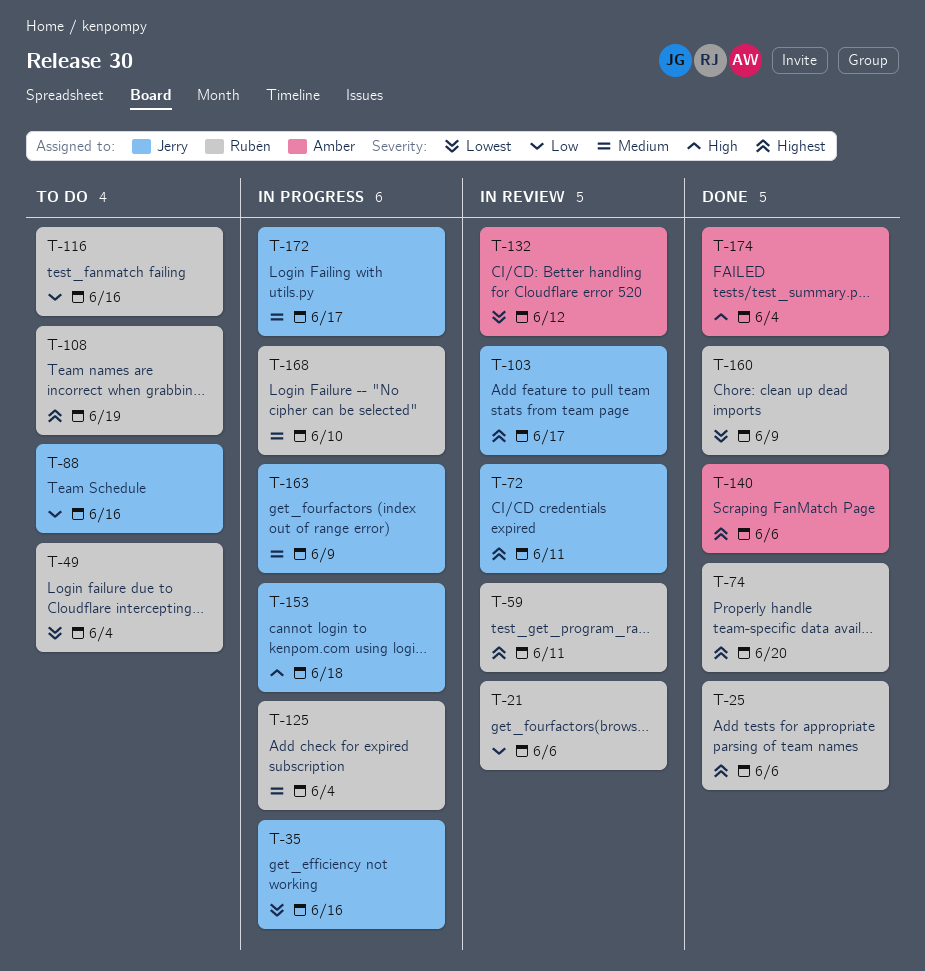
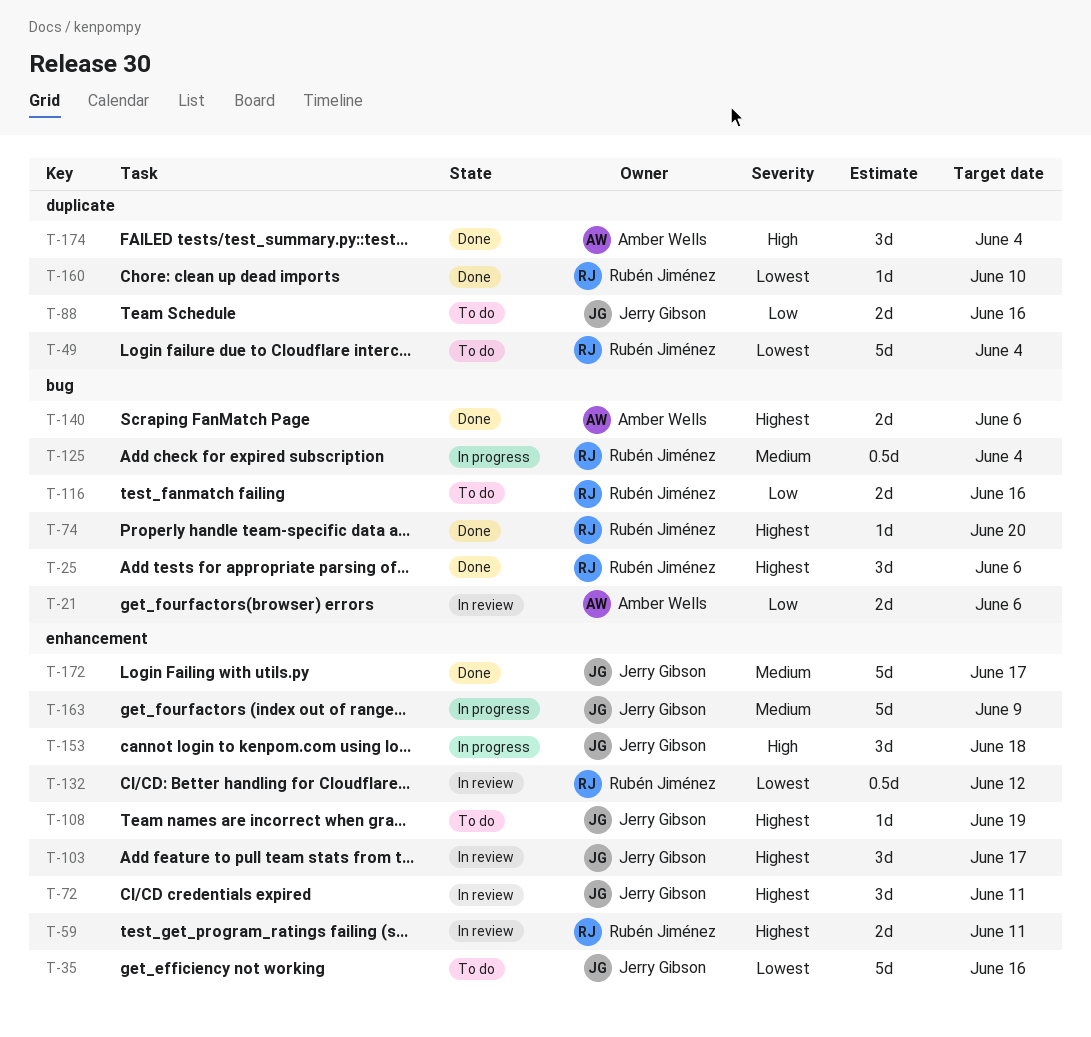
T-21, owner: Rubén Jiménez -> Amber Wells
T-35, status: In progress -> To do
T-108, owner: Rubén Jiménez -> Jerry Gibson
T-132, owner: Amber Wells -> Rubén Jiménez
T-160, due: Jun 9 -> Jun 10
T-168: present -> none
T-172, status: In progress -> Done

